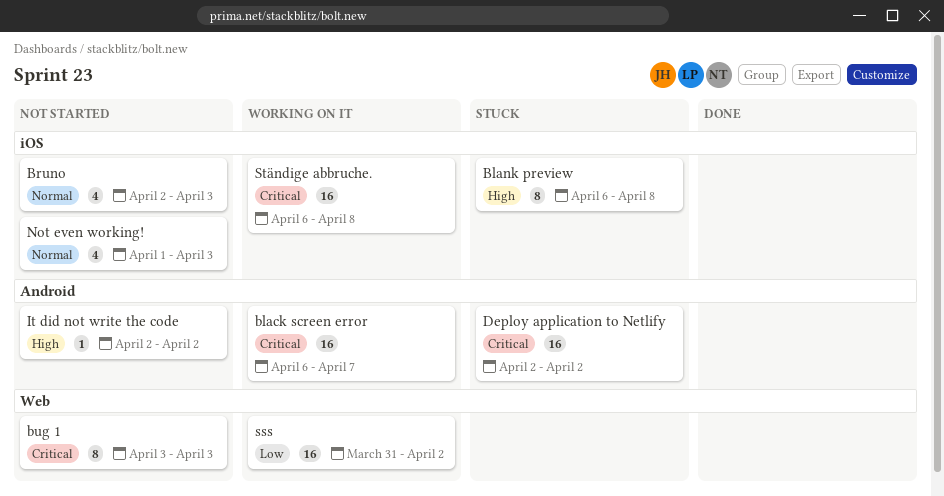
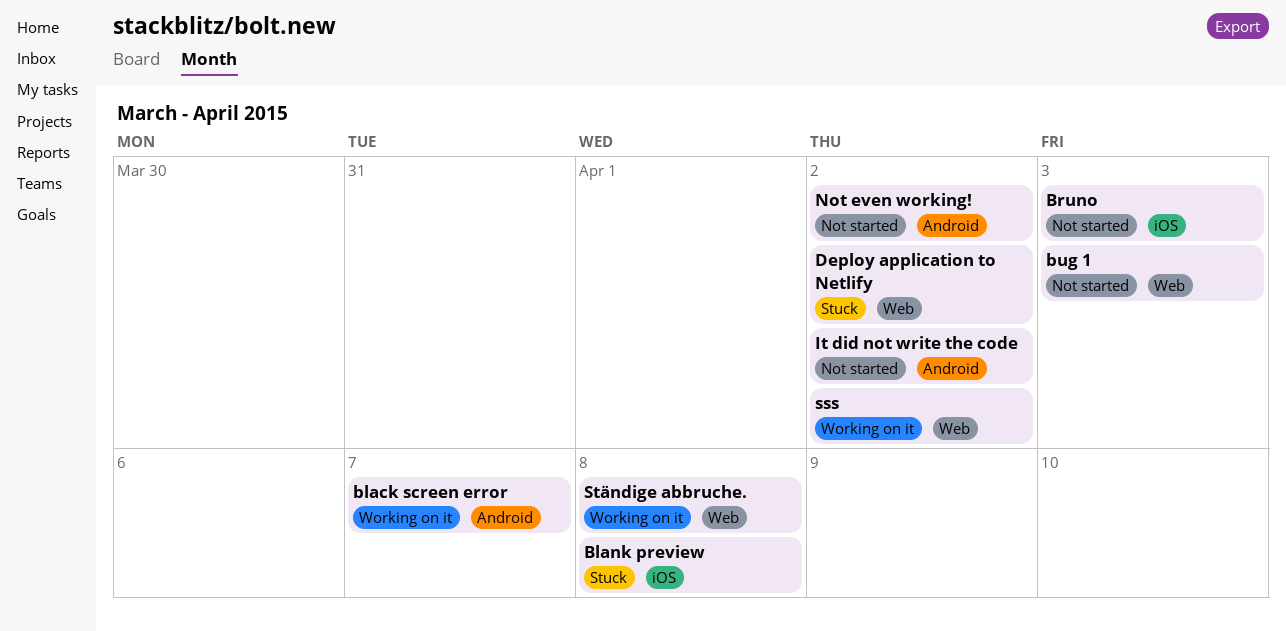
Deploy application to Netlify, label: Android -> Web
Not even working!, label: iOS -> Android
Not even working!, due: Apr 3 -> Apr 2
Ständige abbruche., label: iOS -> Web

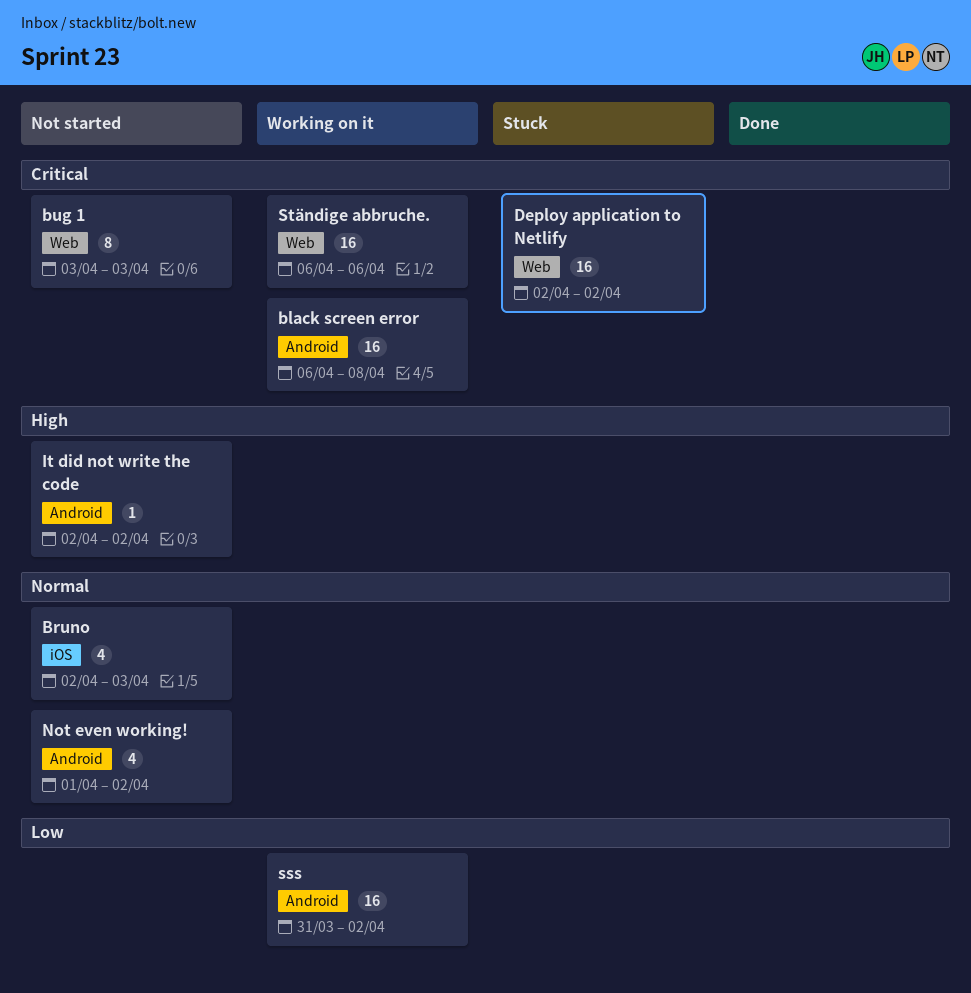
black screen error, due: Apr 7 -> Apr 8
Blank preview: present -> none
sss, label: Web -> Android
Ständige abbruche., due: Apr 8 -> Apr 6

